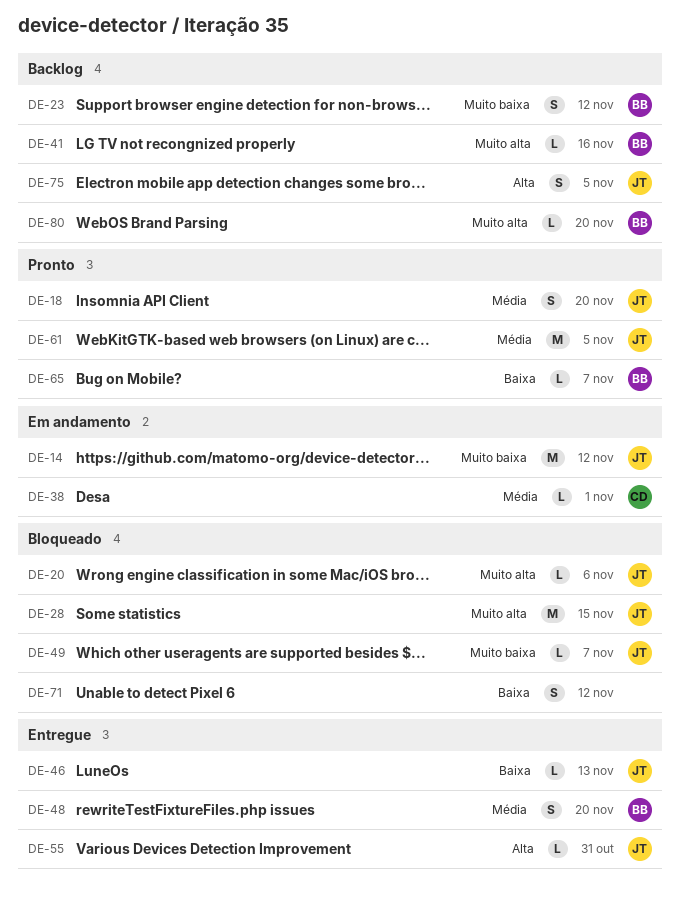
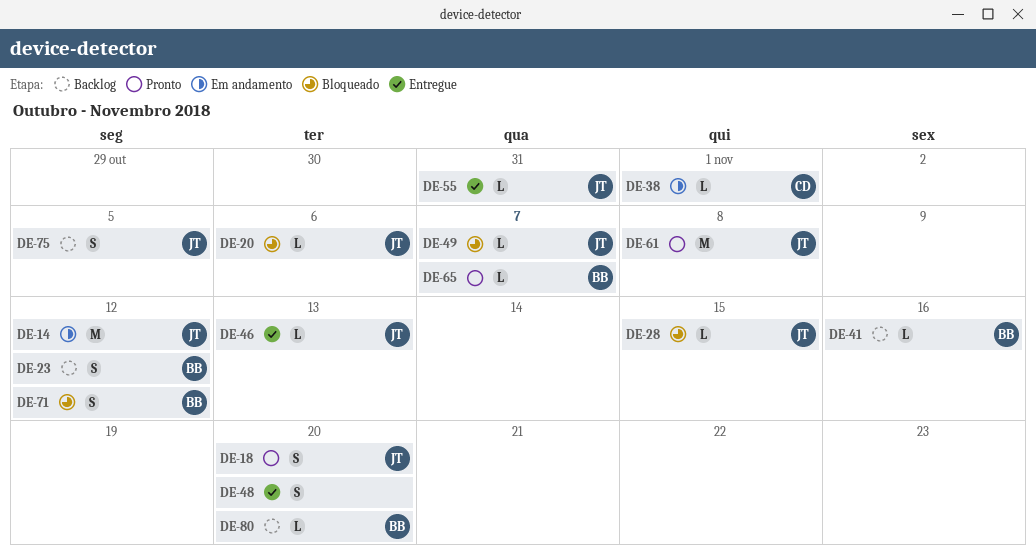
DE-28, estimate: M -> L
DE-48, owner: BB -> none
DE-61, due: Nov 5 -> Nov 8
DE-71, owner: none -> BB

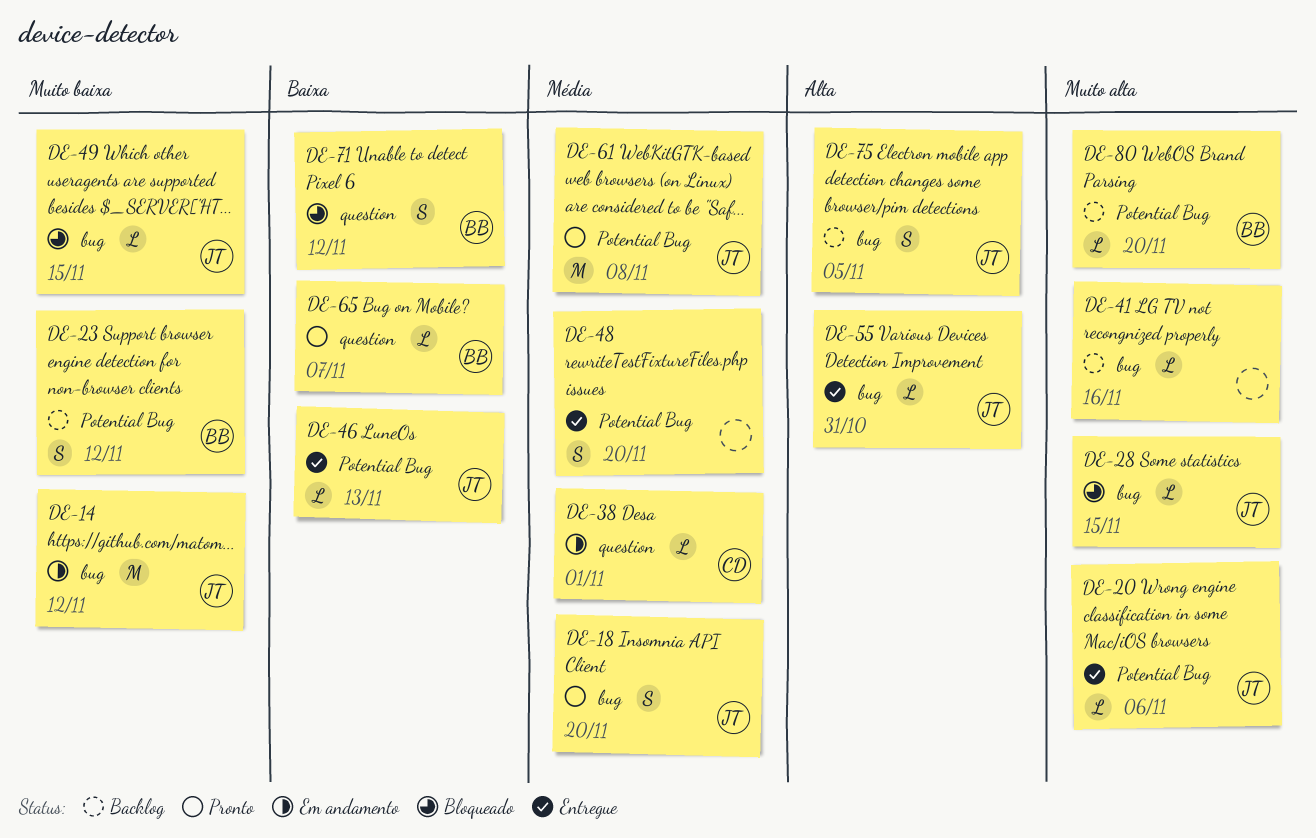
DE-20, status: Bloqueado -> Entregue
DE-41, owner: BB -> none
DE-49, due: Nov 7 -> Nov 15

